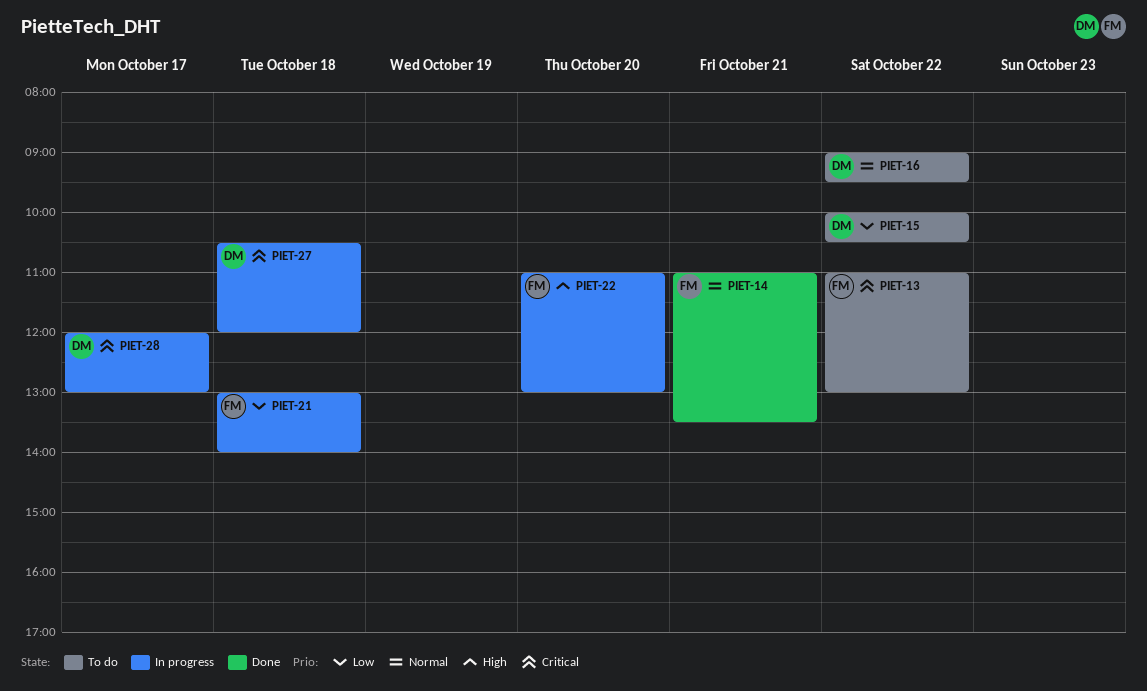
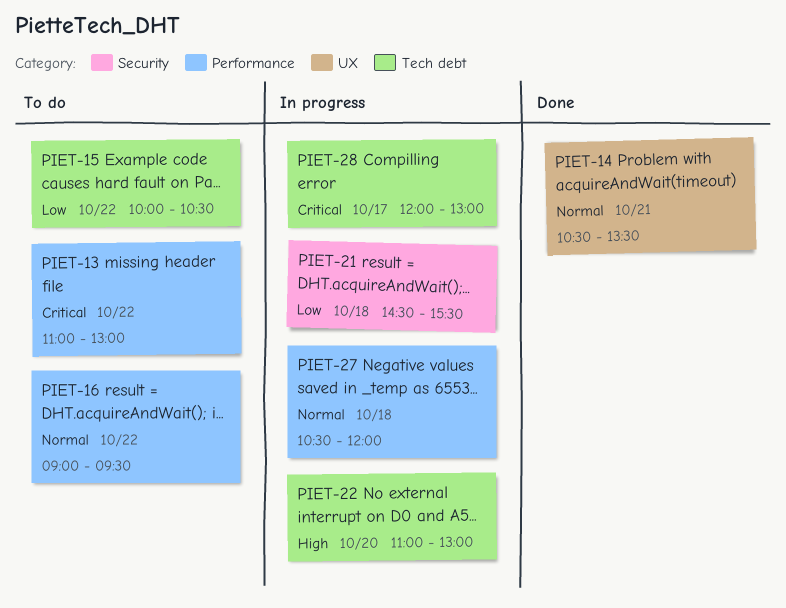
PIET-14, begins: 11:00 -> 10:30
PIET-21, begins: 13:00 -> 14:30
PIET-21, ends: 14:00 -> 15:30
PIET-27, priority: Critical -> Normal

